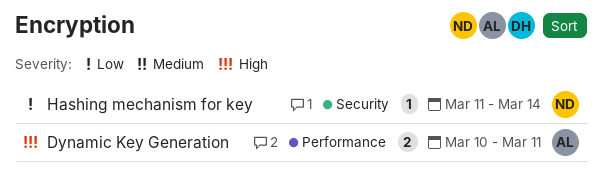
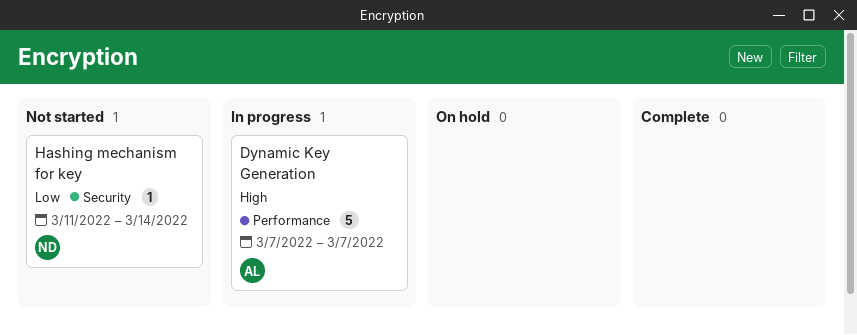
Dynamic Key Generation, estimate: 2 -> 5
Dynamic Key Generation, start: Mar 10 -> Mar 7
Dynamic Key Generation, due: Mar 11 -> Mar 7

